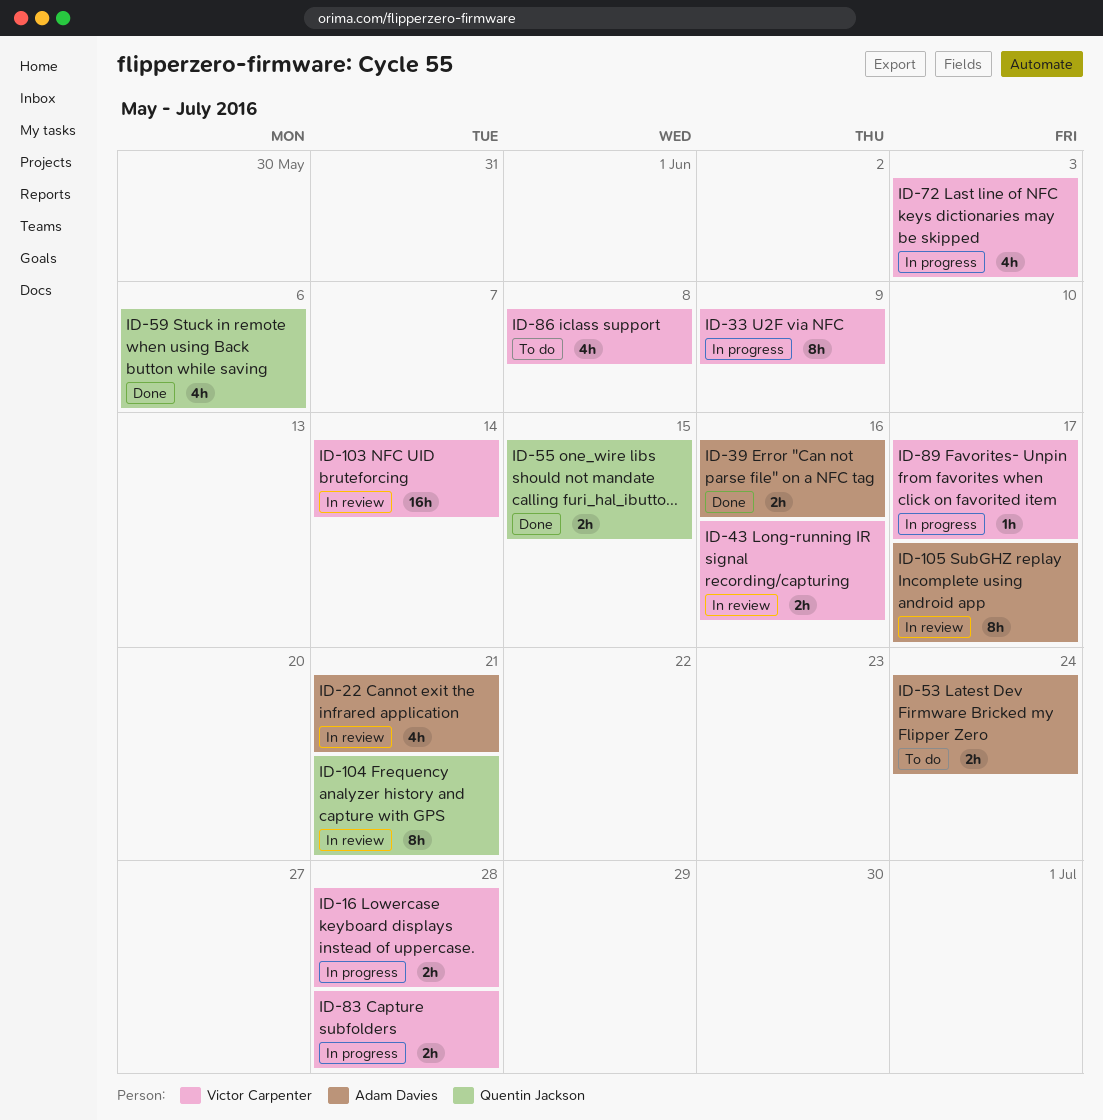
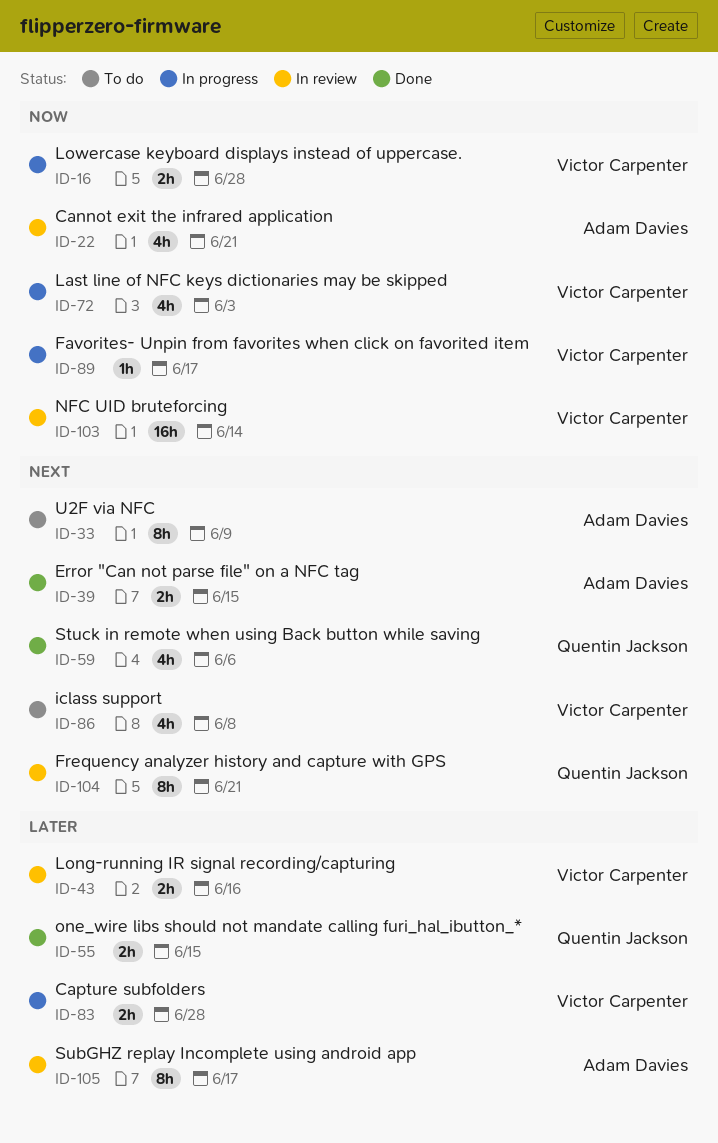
ID-33, status: In progress -> To do
ID-33, owner: Victor Carpenter -> Adam Davies
ID-39, due: Jun 16 -> Jun 15
ID-53: present -> none

